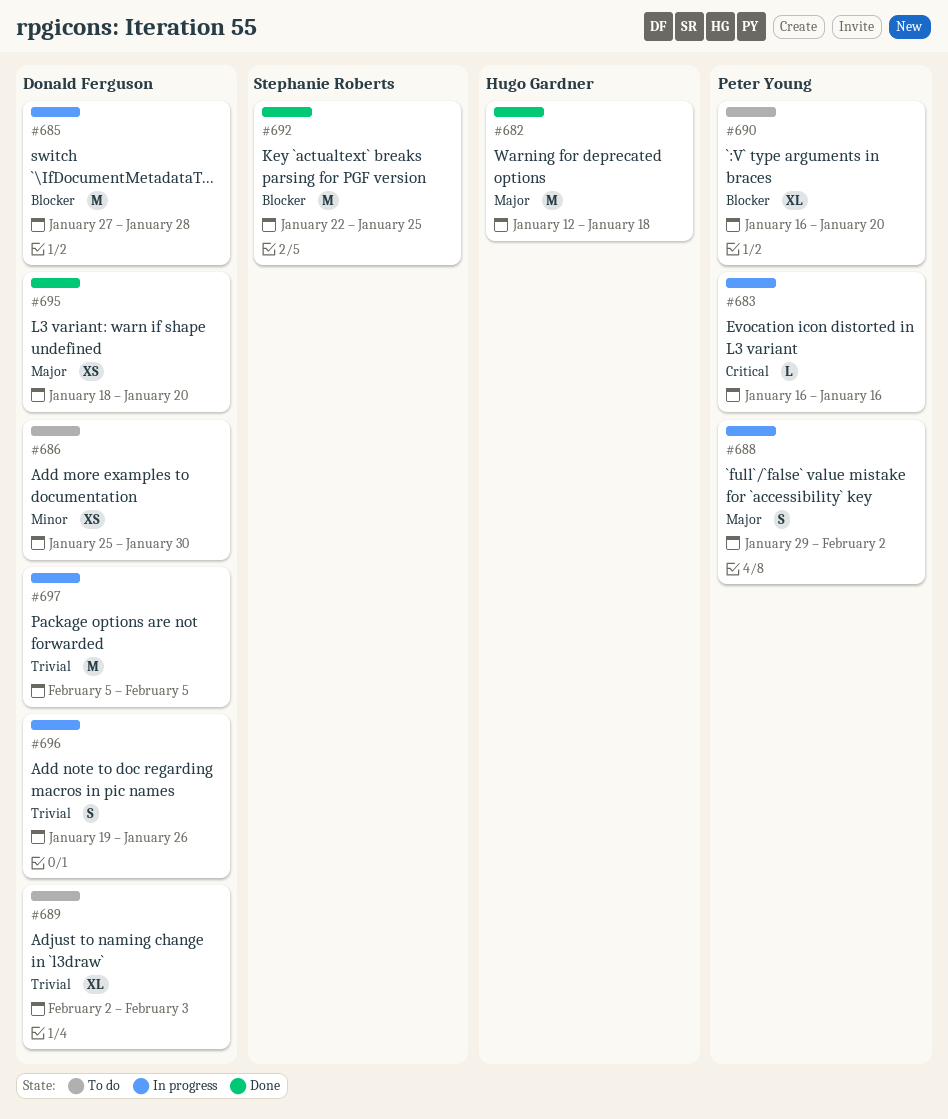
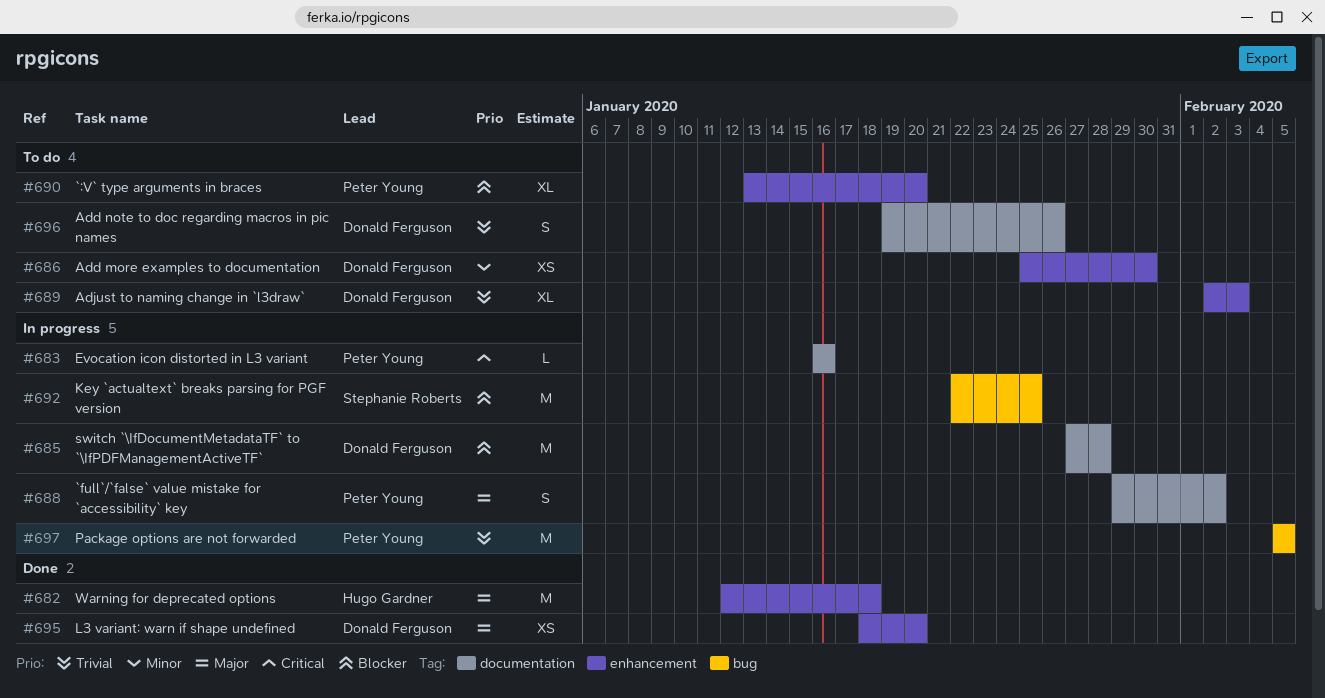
#690, start: Jan 16 -> Jan 13
#692, status: Done -> In progress
#696, status: In progress -> To do
#697, owner: Donald Ferguson -> Peter Young

